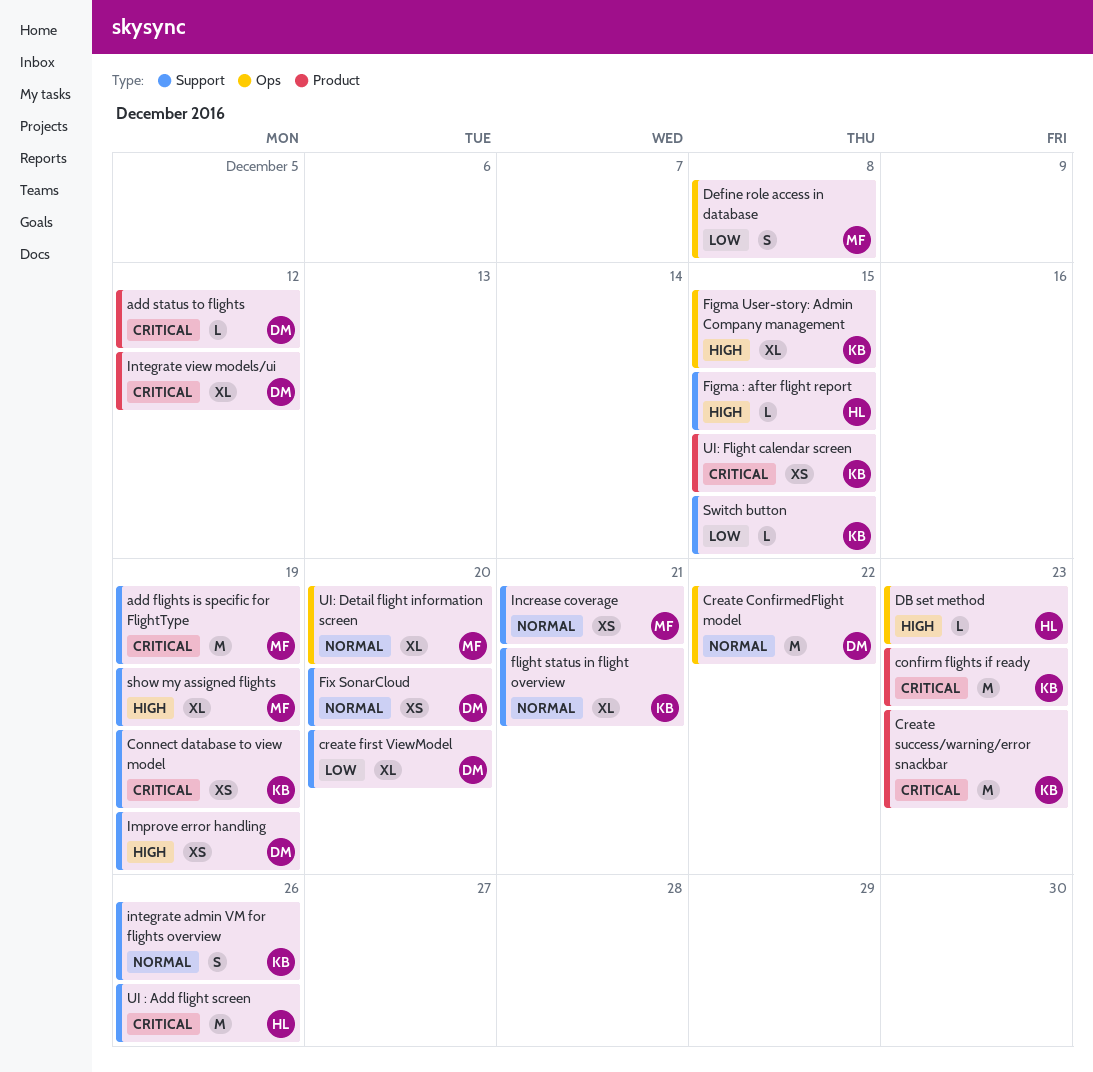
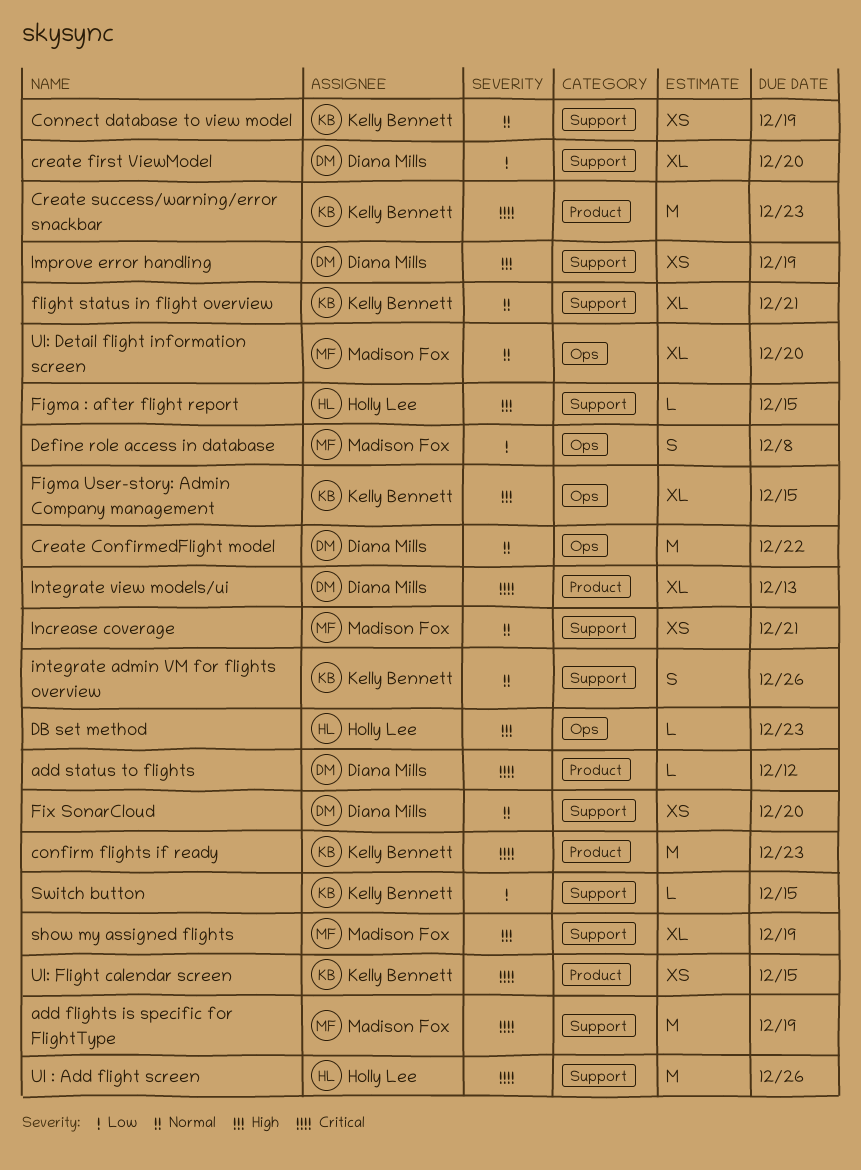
Connect database to view model, priority: Critical -> Normal
Integrate view models/ui, due: Dec 12 -> Dec 13

